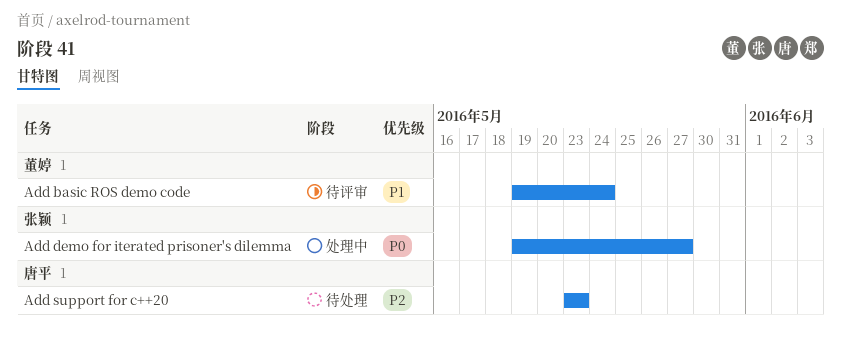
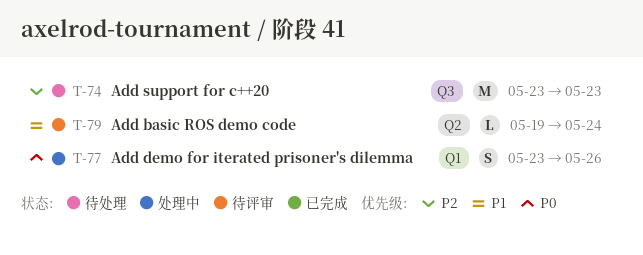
Add demo for iterated prisoner's dilemma, start: May 19 -> May 23
Add demo for iterated prisoner's dilemma, due: May 27 -> May 26

